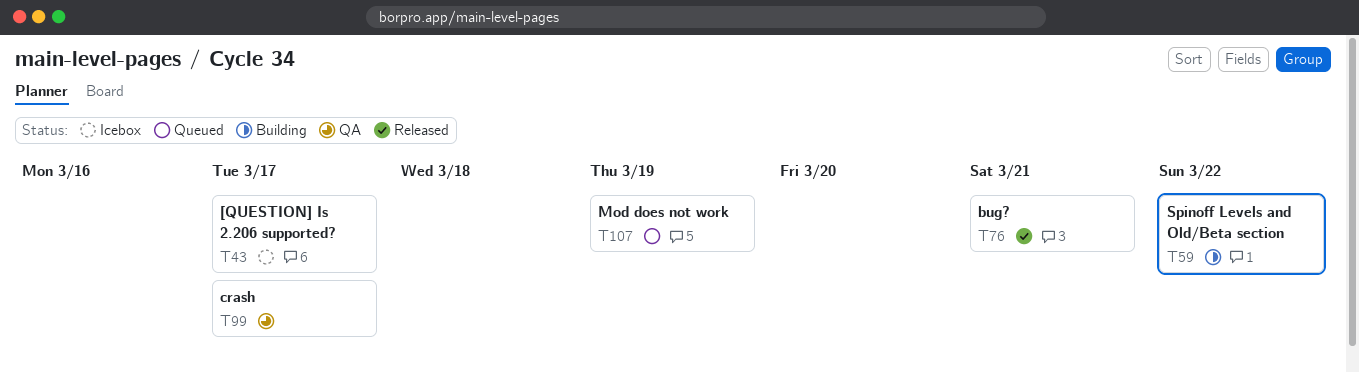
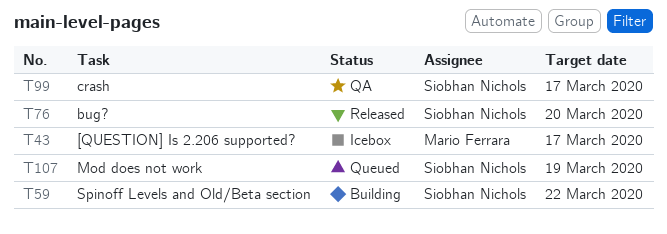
T76, due: Mar 21 -> Mar 20

